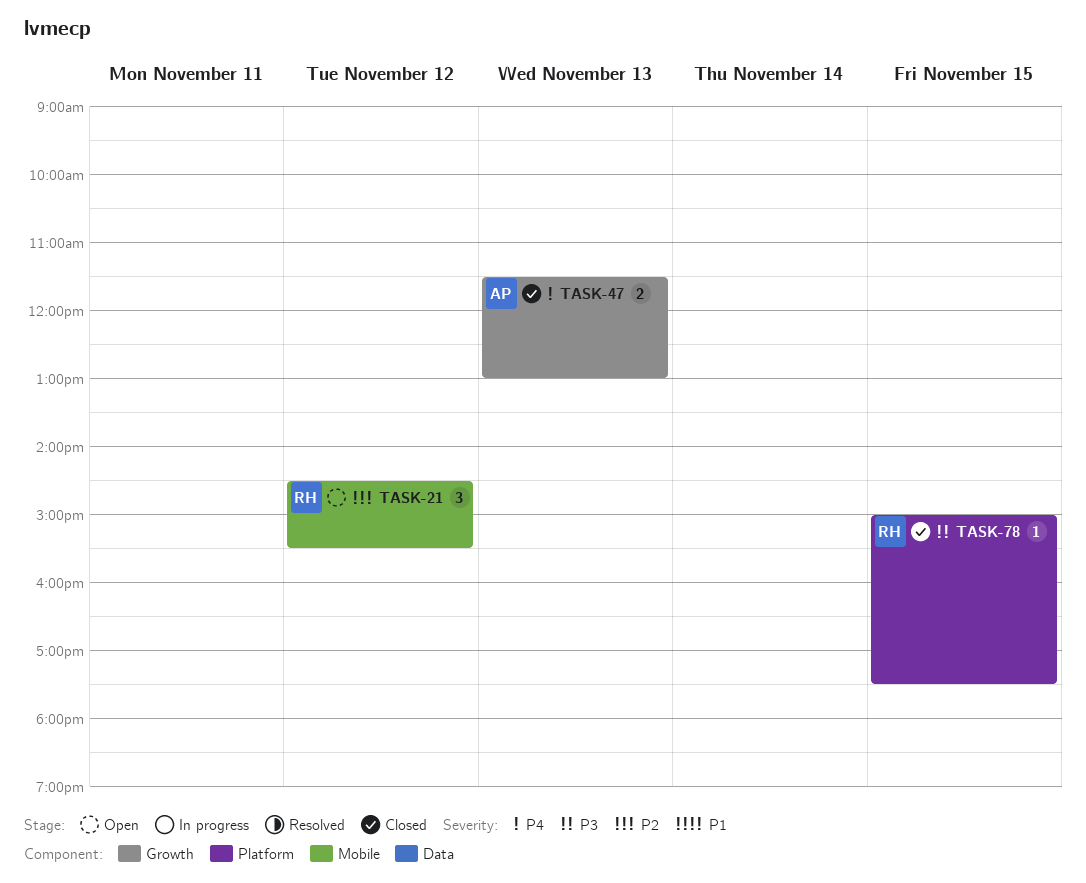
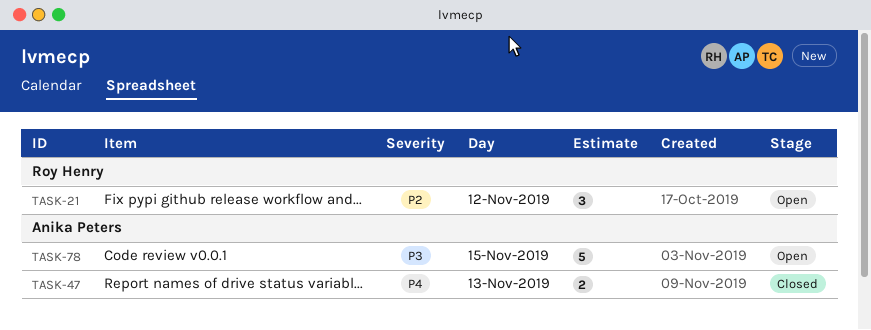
TASK-78, status: Closed -> Open
TASK-78, owner: Roy Henry -> Anika Peters
TASK-78, estimate: 1 -> 5

